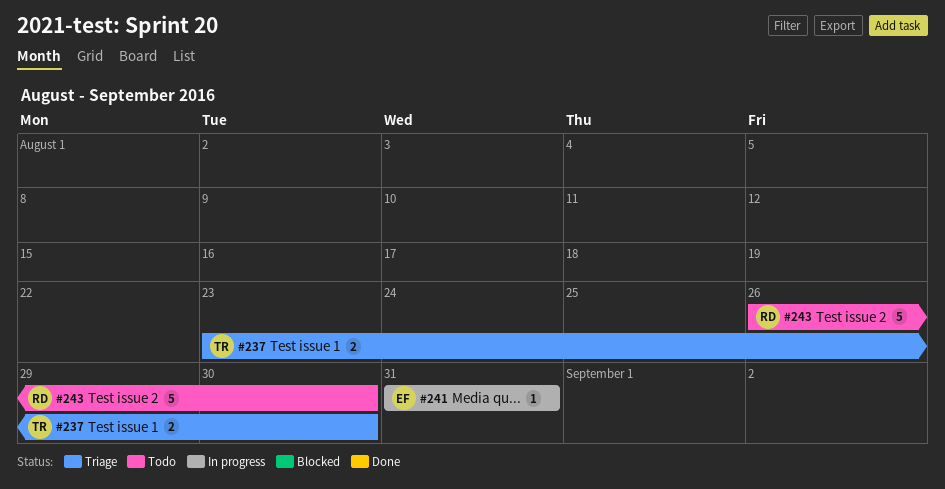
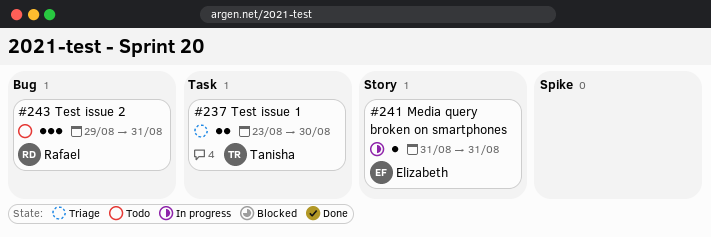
#243, estimate: 5 -> 3
#243, start: Aug 26 -> Aug 29
#243, due: Aug 30 -> Aug 31

